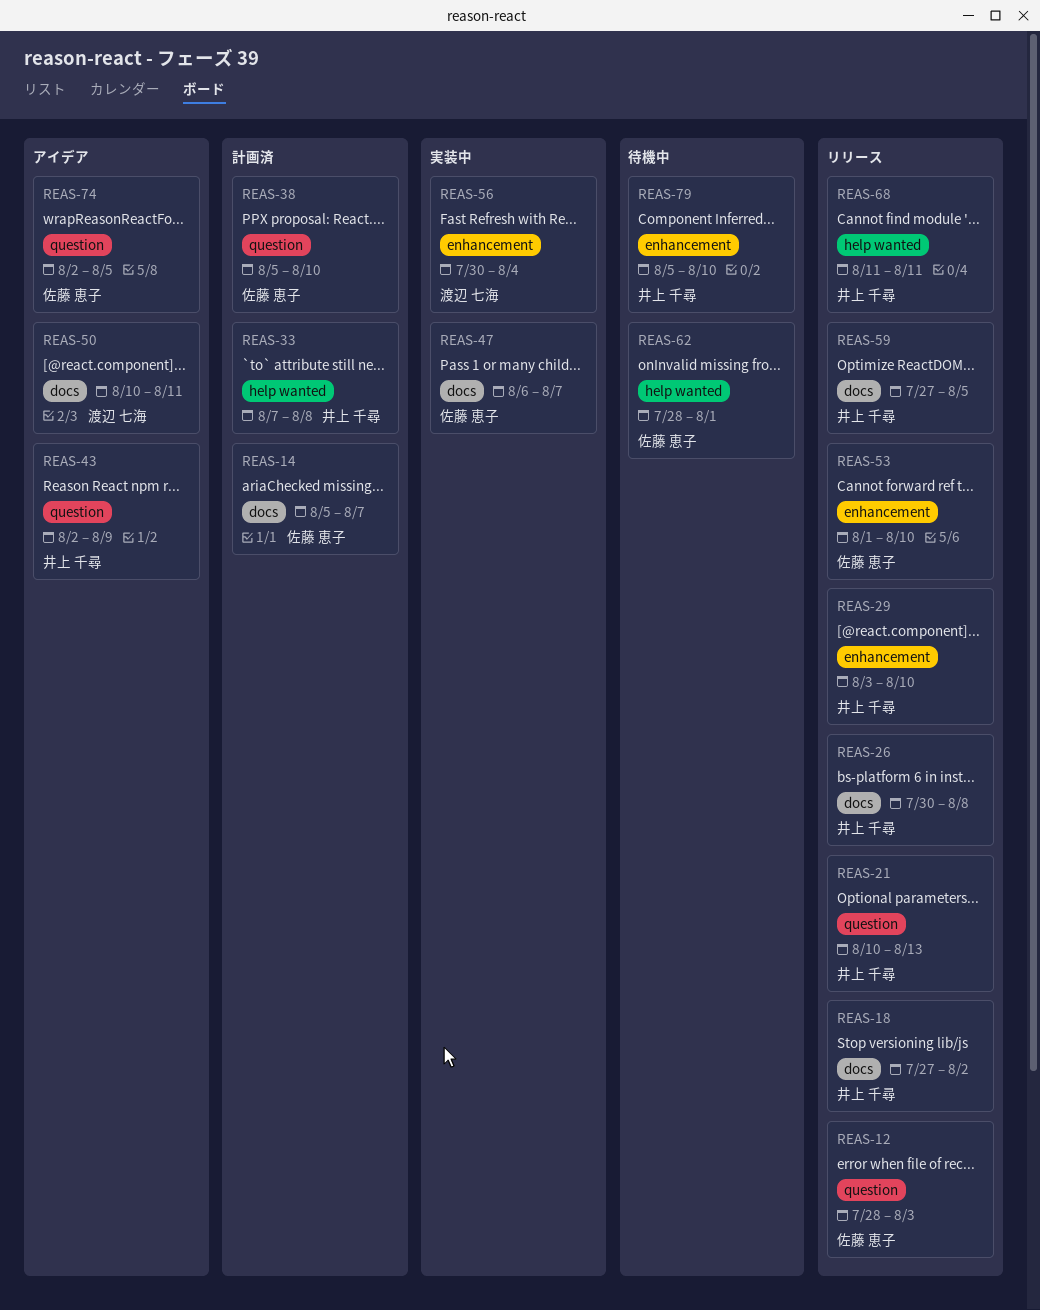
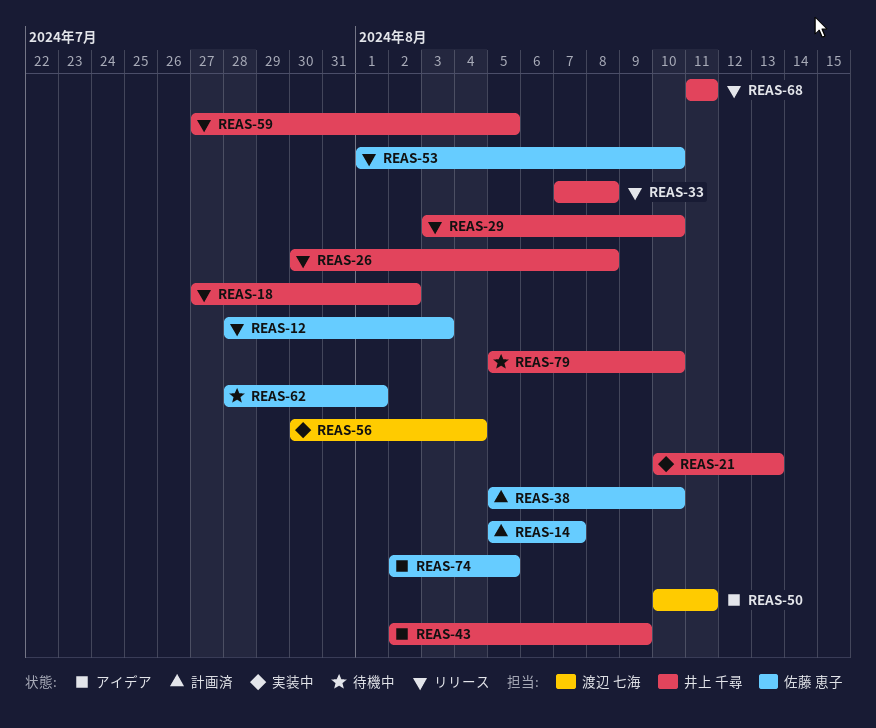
REAS-21, status: リリース -> 実装中
REAS-33, status: 計画済 -> リリース
REAS-47: present -> none

